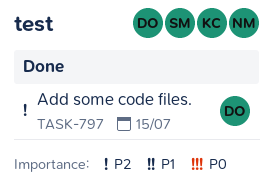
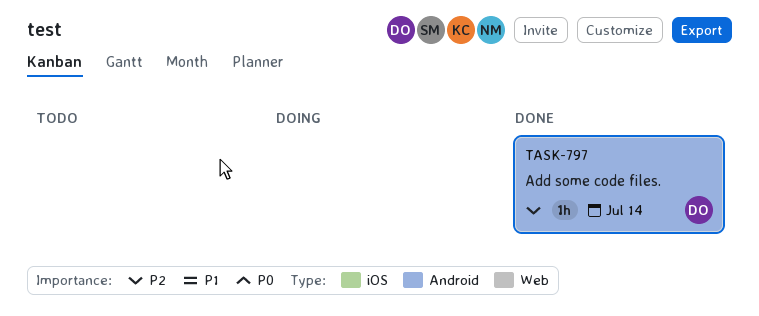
TASK-797, due: Jul 15 -> Jul 14

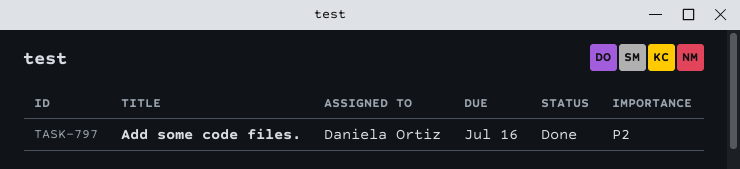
TASK-797, due: Jul 14 -> Jul 16

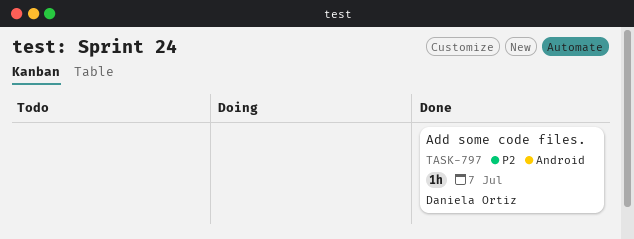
TASK-797, due: Jul 16 -> Jul 7

